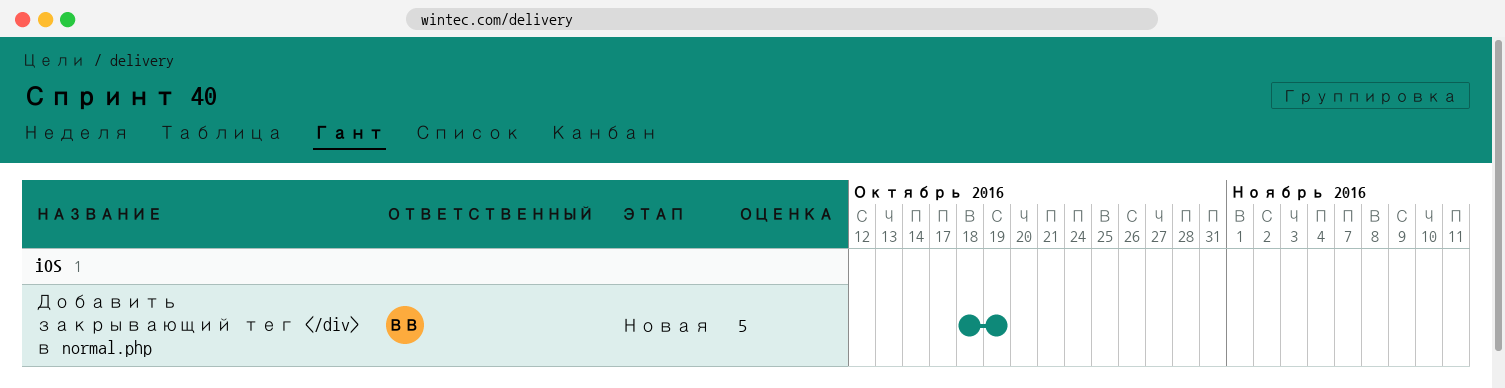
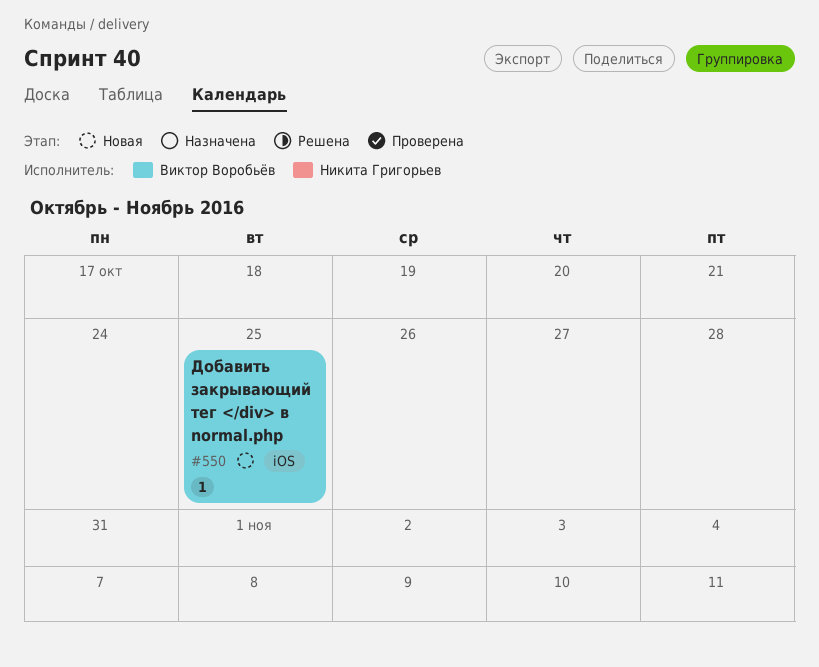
Добавить закрывающий тег </div> в normal.php, estimate: 5 -> 1
Добавить закрывающий тег </div> в normal.php, due: Oct 19 -> Oct 25

